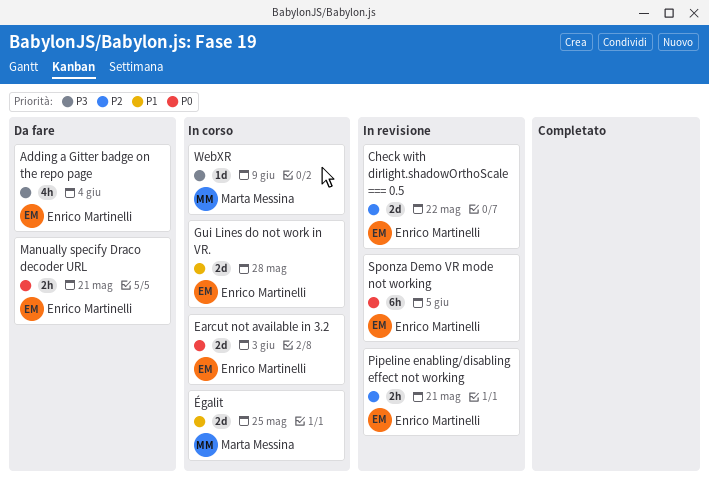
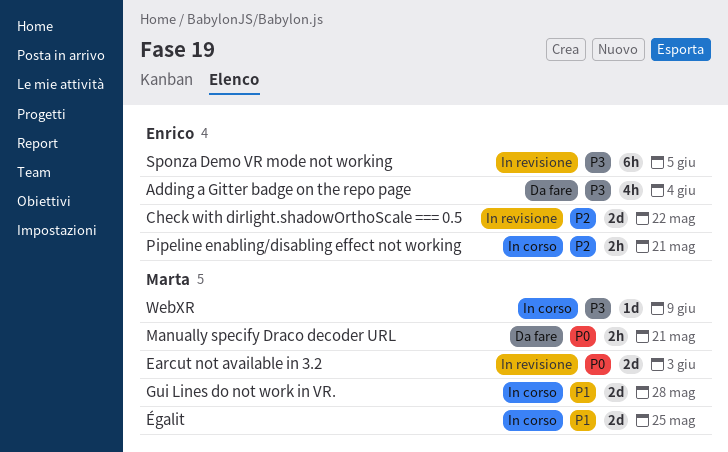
Earcut not available in 3.2, status: In corso -> In revisione
Earcut not available in 3.2, owner: Enrico Martinelli -> Marta Messina
Gui Lines do not work in VR., owner: Enrico Martinelli -> Marta Messina
Manually specify Draco decoder URL, owner: Enrico Martinelli -> Marta Messina
Pipeline enabling/disabling effect not working, status: In revisione -> In corso
Sponza Demo VR mode not working, priority: P0 -> P3

